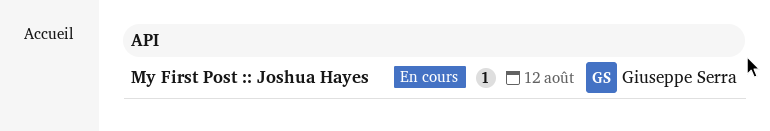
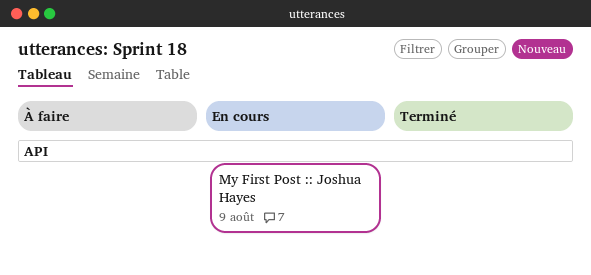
My First Post :: Joshua Hayes, due: Aug 12 -> Aug 9

